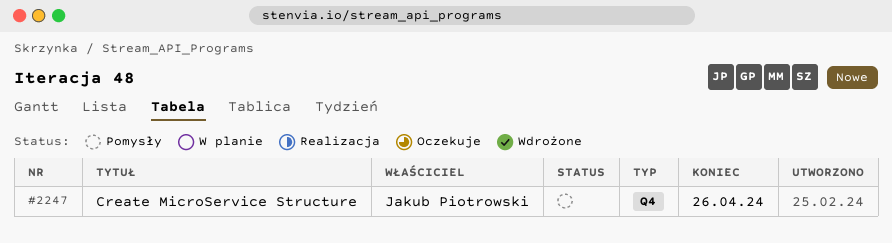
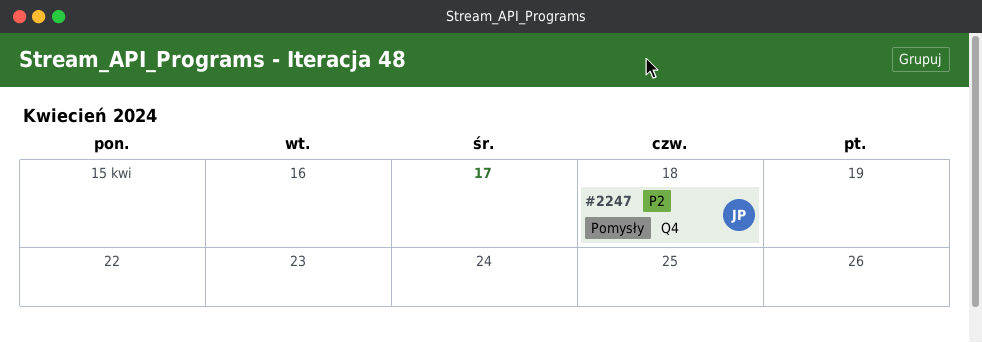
#2247, due: Apr 26 -> Apr 18

